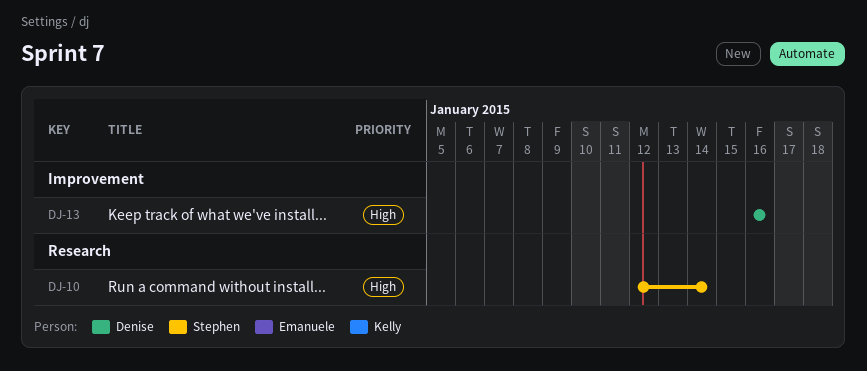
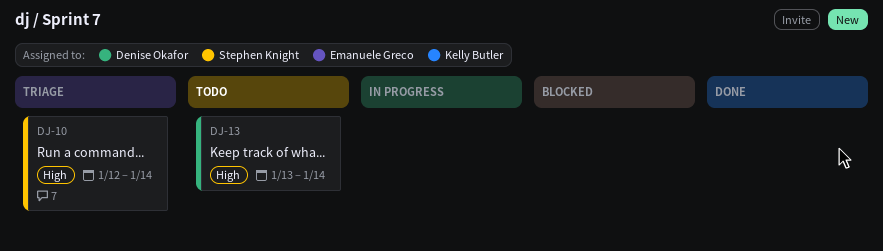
DJ-13, start: Jan 16 -> Jan 13
DJ-13, due: Jan 16 -> Jan 14

